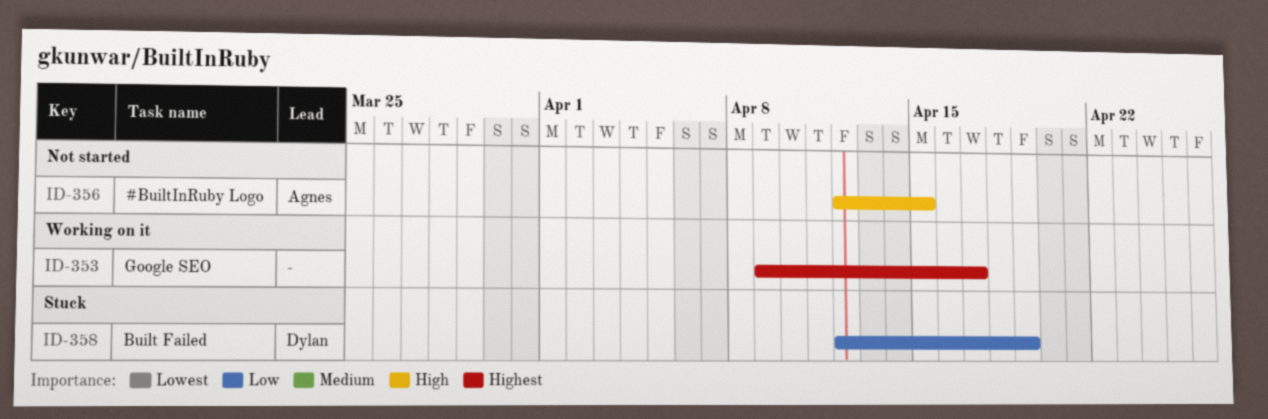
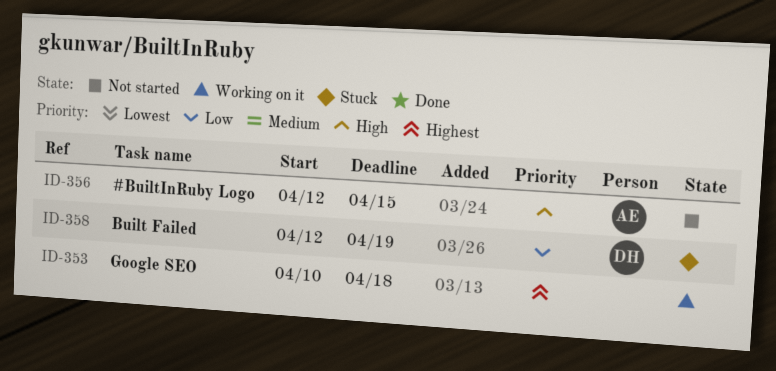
ID-353, start: Apr 9 -> Apr 10
ID-353, due: Apr 17 -> Apr 18

